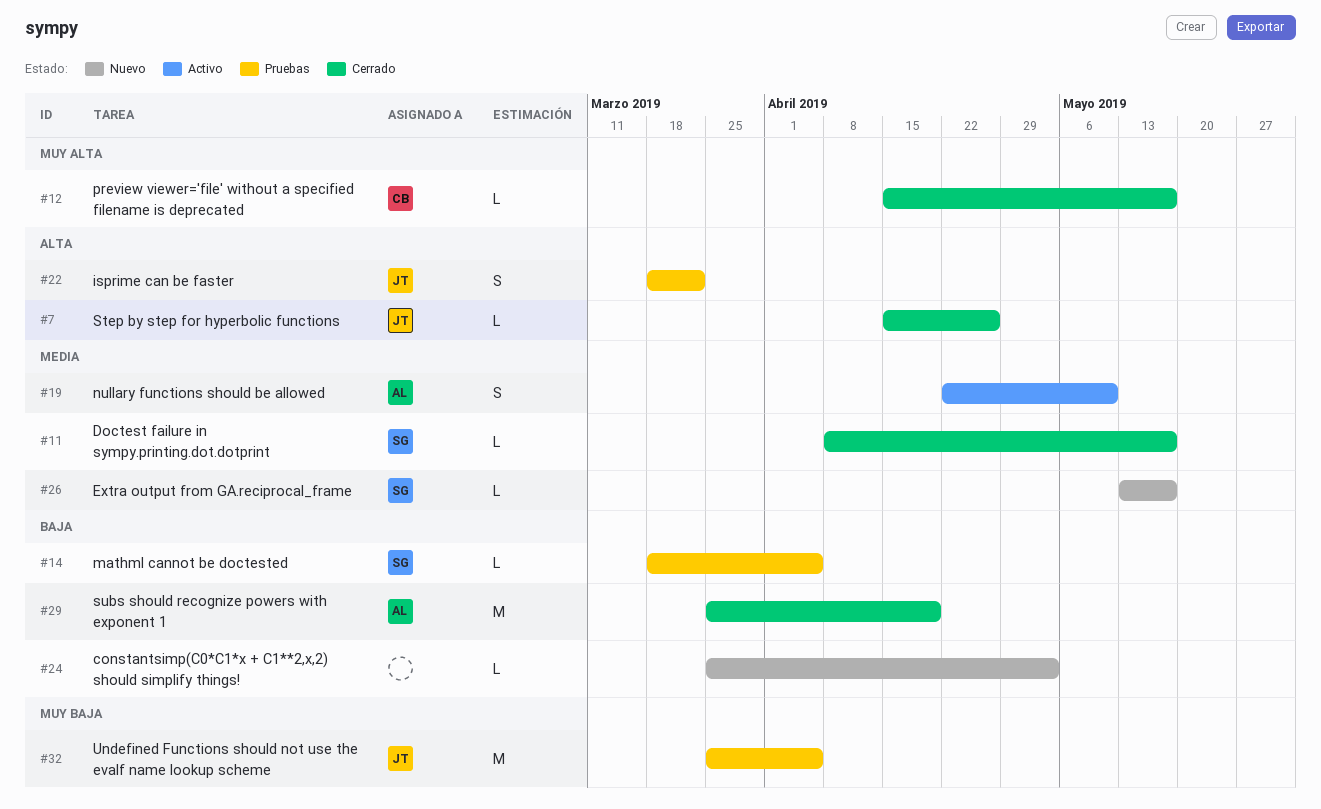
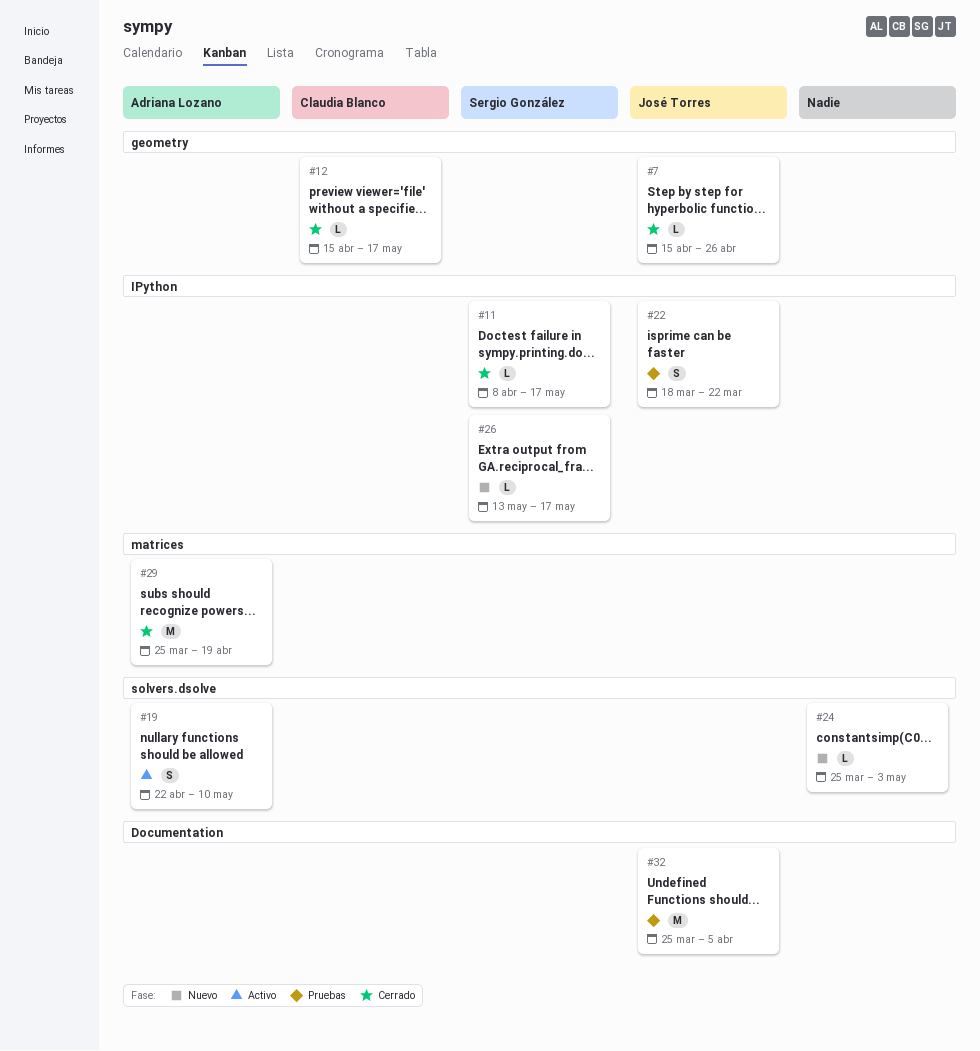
#14: present -> none

